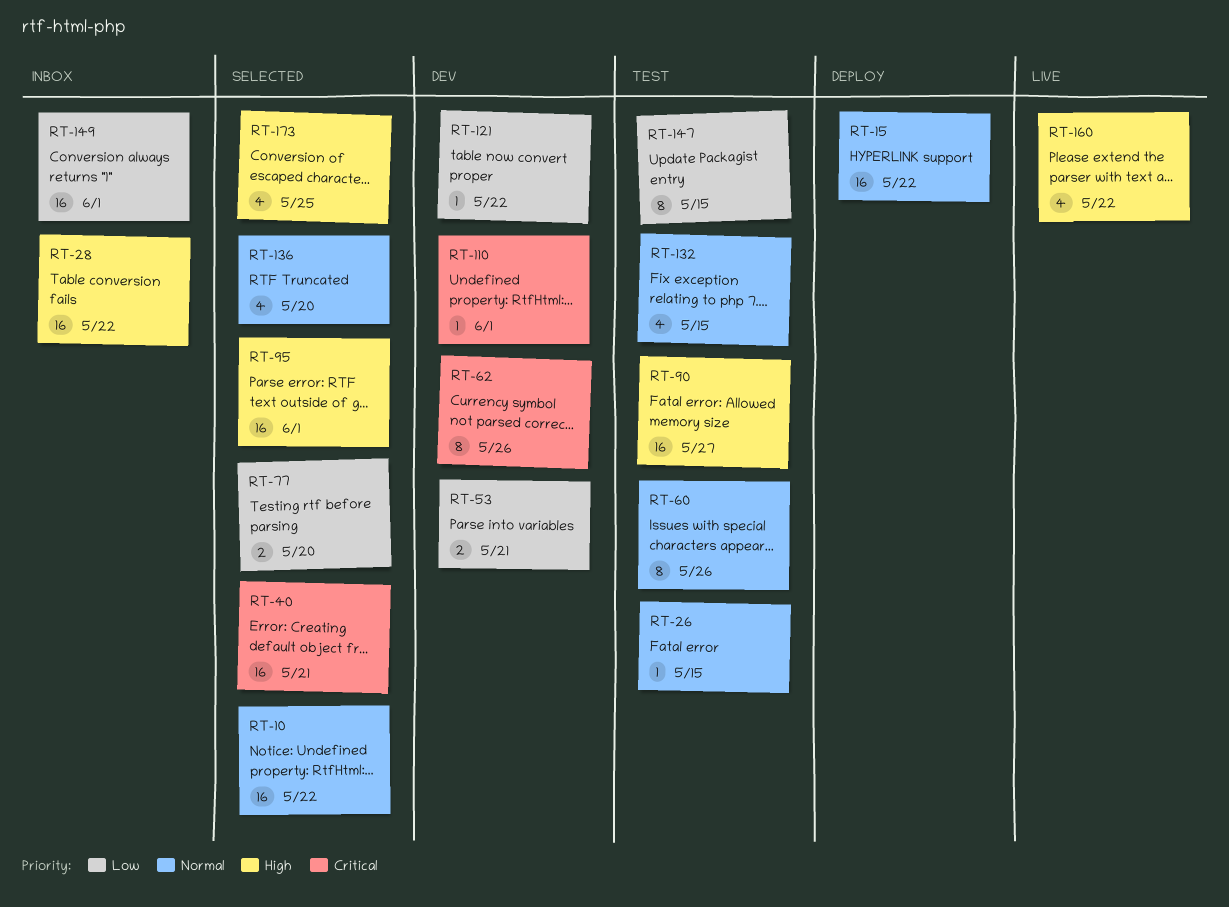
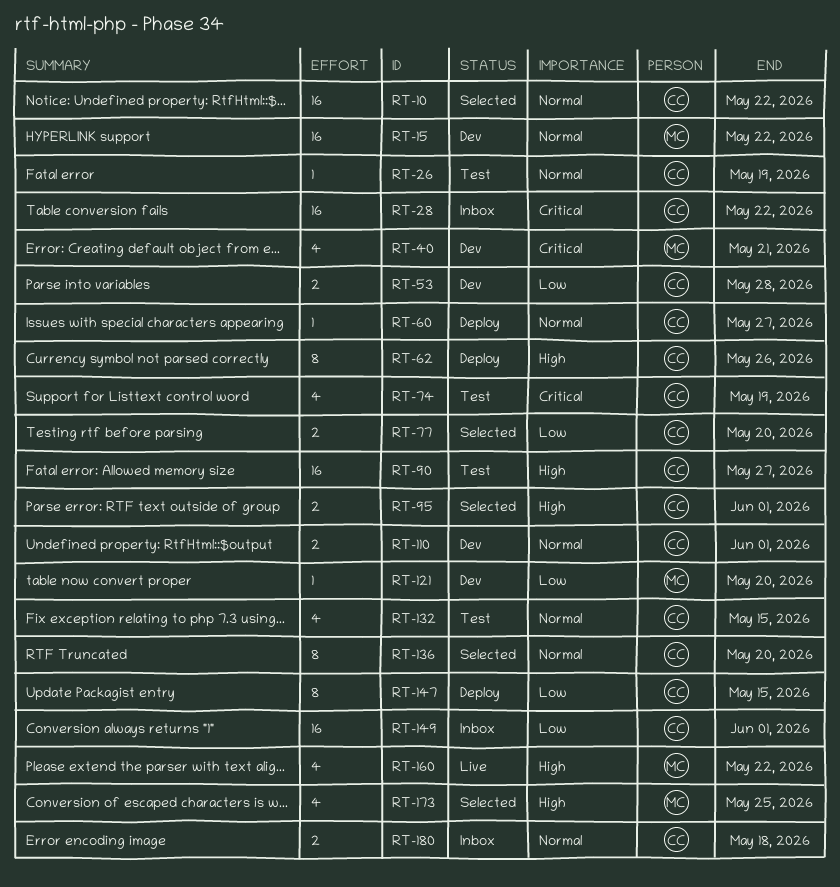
RT-15, status: Deploy -> Dev
RT-26, due: May 15 -> May 19
RT-28, priority: High -> Critical
RT-40, status: Selected -> Dev
RT-40, estimate: 16 -> 4
RT-53, due: May 21 -> May 28
RT-60, status: Test -> Deploy
RT-60, estimate: 8 -> 1
RT-60, due: May 26 -> May 27
RT-62, status: Dev -> Deploy
RT-62, priority: Critical -> High
RT-74: none -> present
RT-95, estimate: 16 -> 2
RT-110, priority: Critical -> Normal
RT-110, estimate: 1 -> 2
RT-121, due: May 22 -> May 20
RT-136, estimate: 4 -> 8
RT-147, status: Test -> Deploy
RT-180: none -> present

